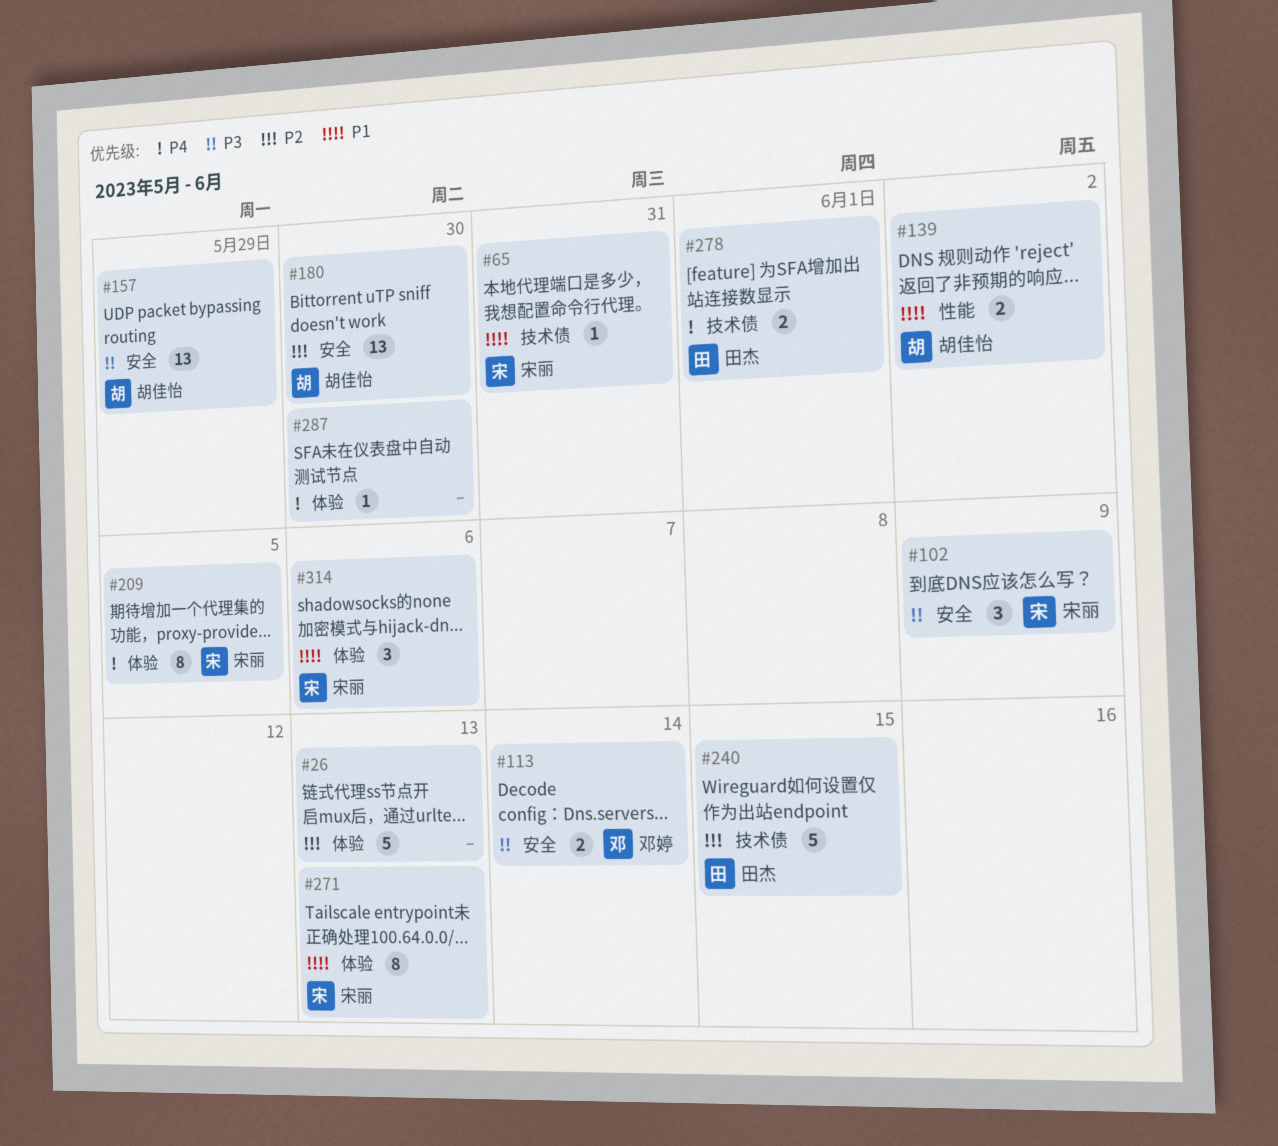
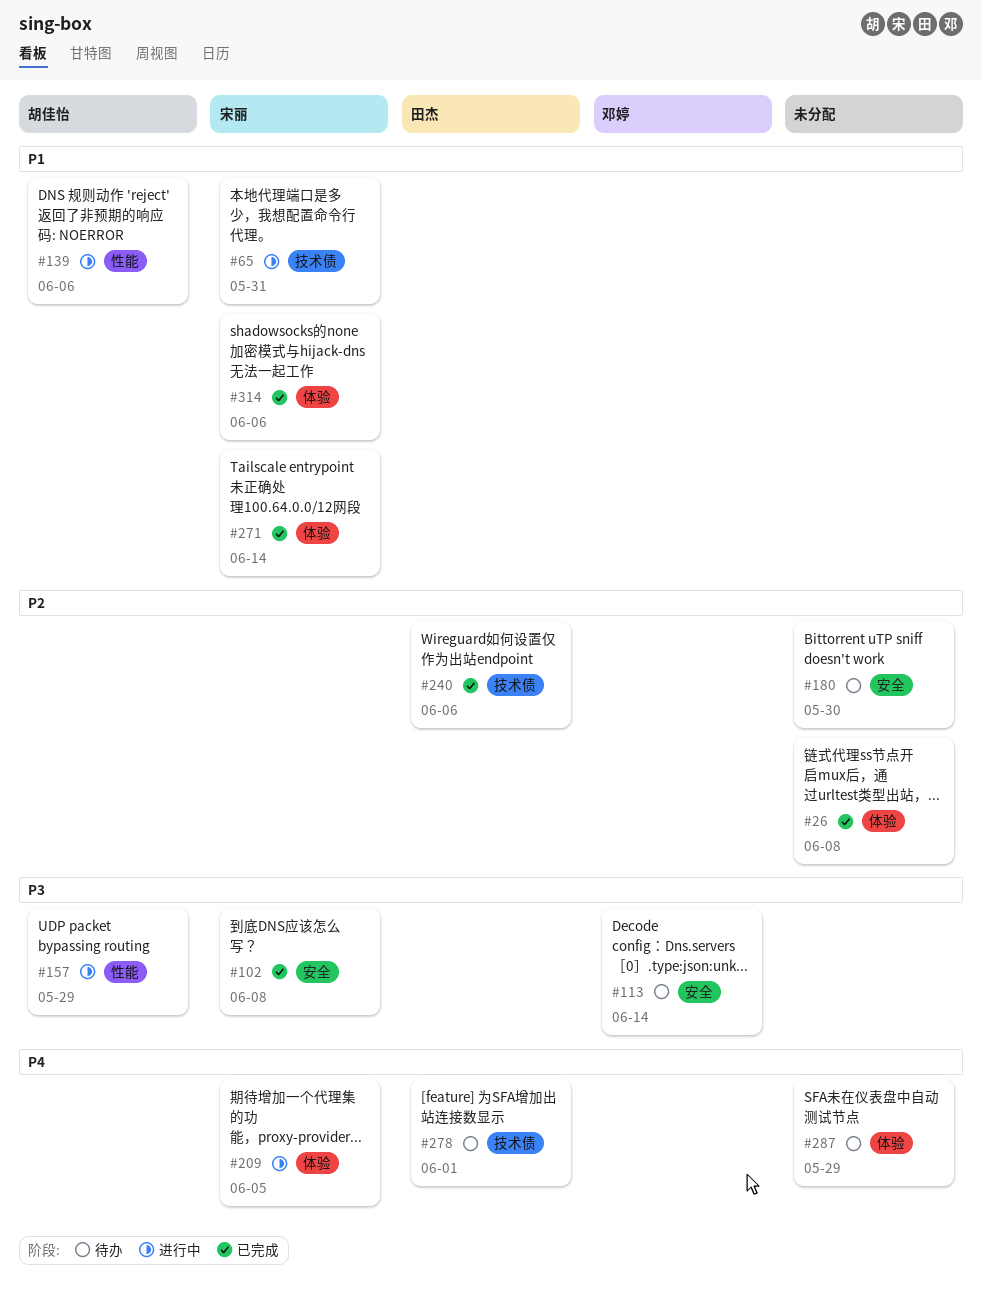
#26, due: Jun 13 -> Jun 8
#102, due: Jun 9 -> Jun 8
#139, due: Jun 2 -> Jun 6
#157, label: 安全 -> 性能
#180, owner: 胡佳怡 -> none
#240, due: Jun 15 -> Jun 6
#271, due: Jun 13 -> Jun 14
#287, due: May 30 -> May 29

